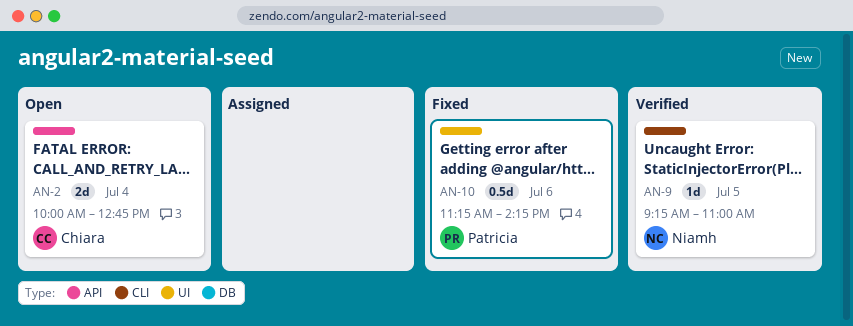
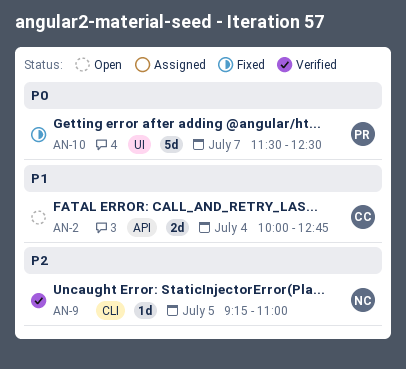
AN-10, estimate: 0.5d -> 5d
AN-10, day: Jul 6 -> Jul 7
AN-10, begins: 11:15 -> 11:30
AN-10, ends: 14:15 -> 12:30

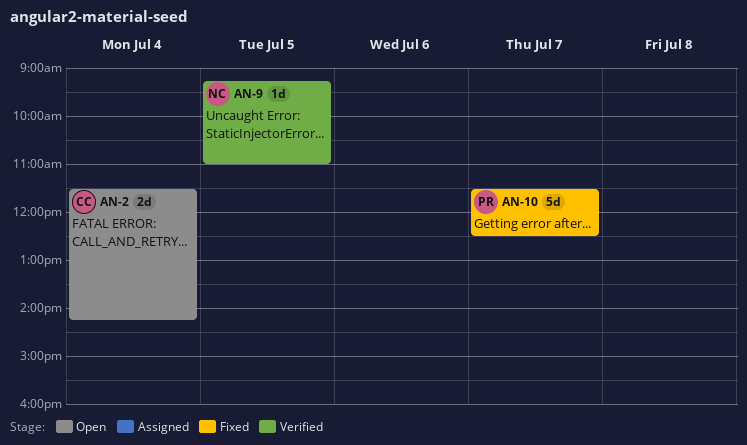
AN-2, begins: 10:00 -> 11:30
AN-2, ends: 12:45 -> 14:15

